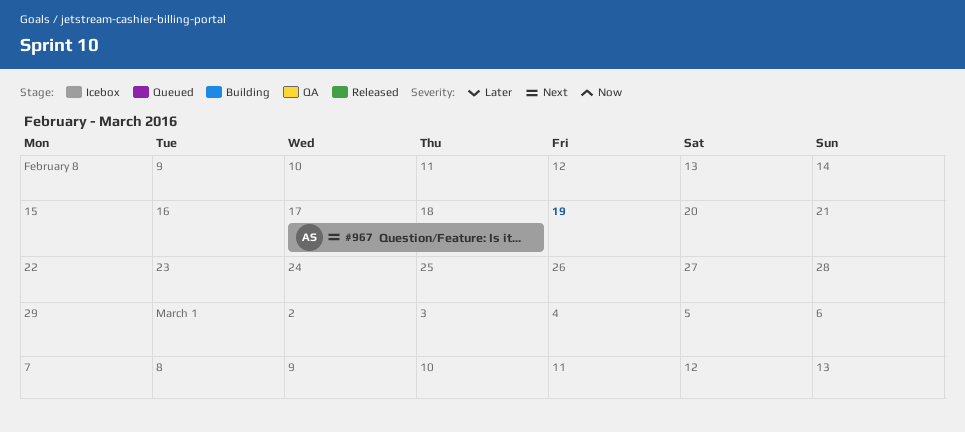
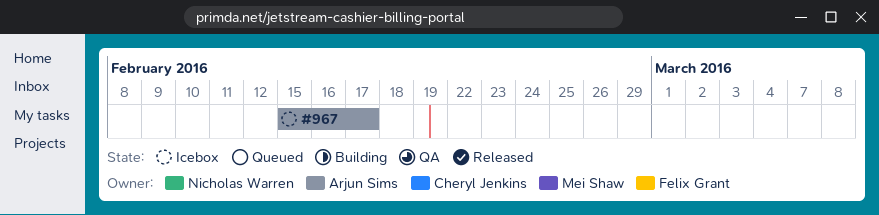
#967, start: Feb 17 -> Feb 15
#967, due: Feb 18 -> Feb 17

